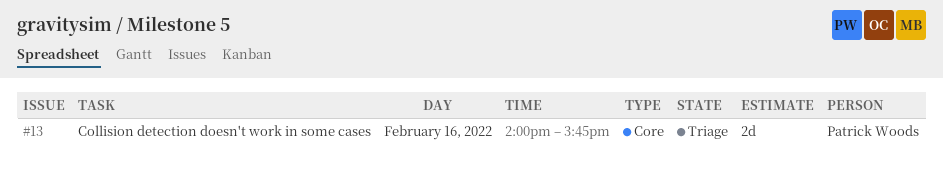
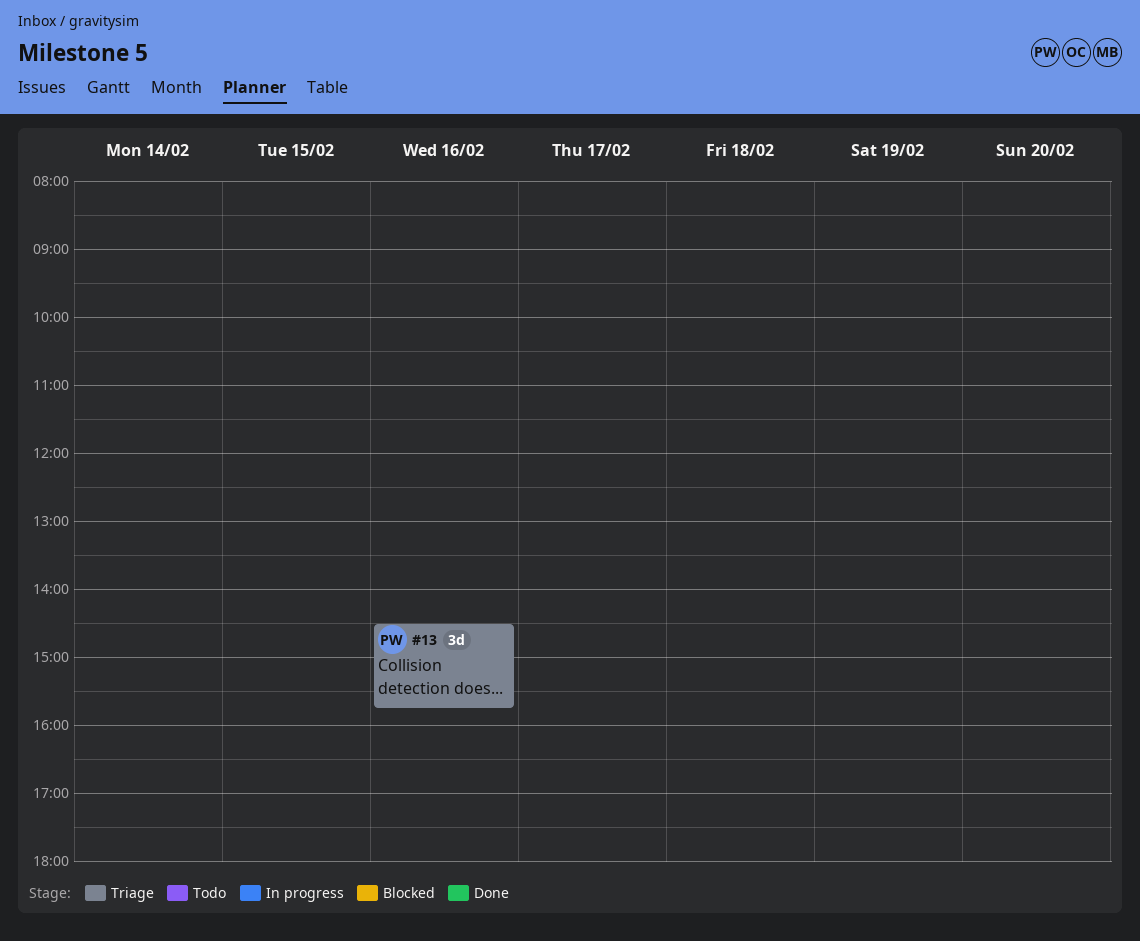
#13, estimate: 2d -> 3d
#13, begins: 14:00 -> 14:30

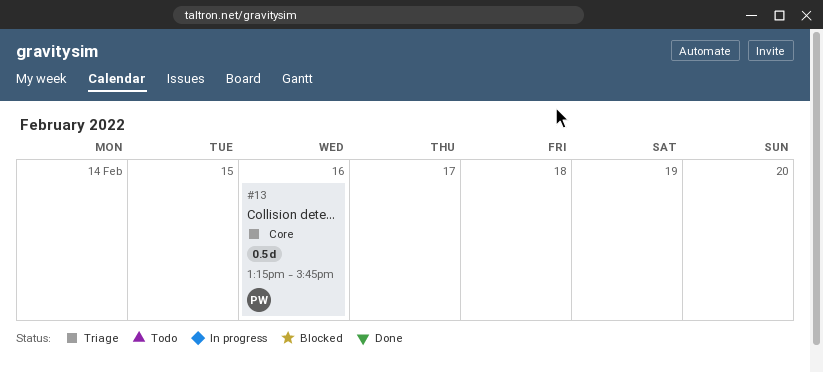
#13, estimate: 3d -> 0.5d
#13, begins: 14:30 -> 13:15

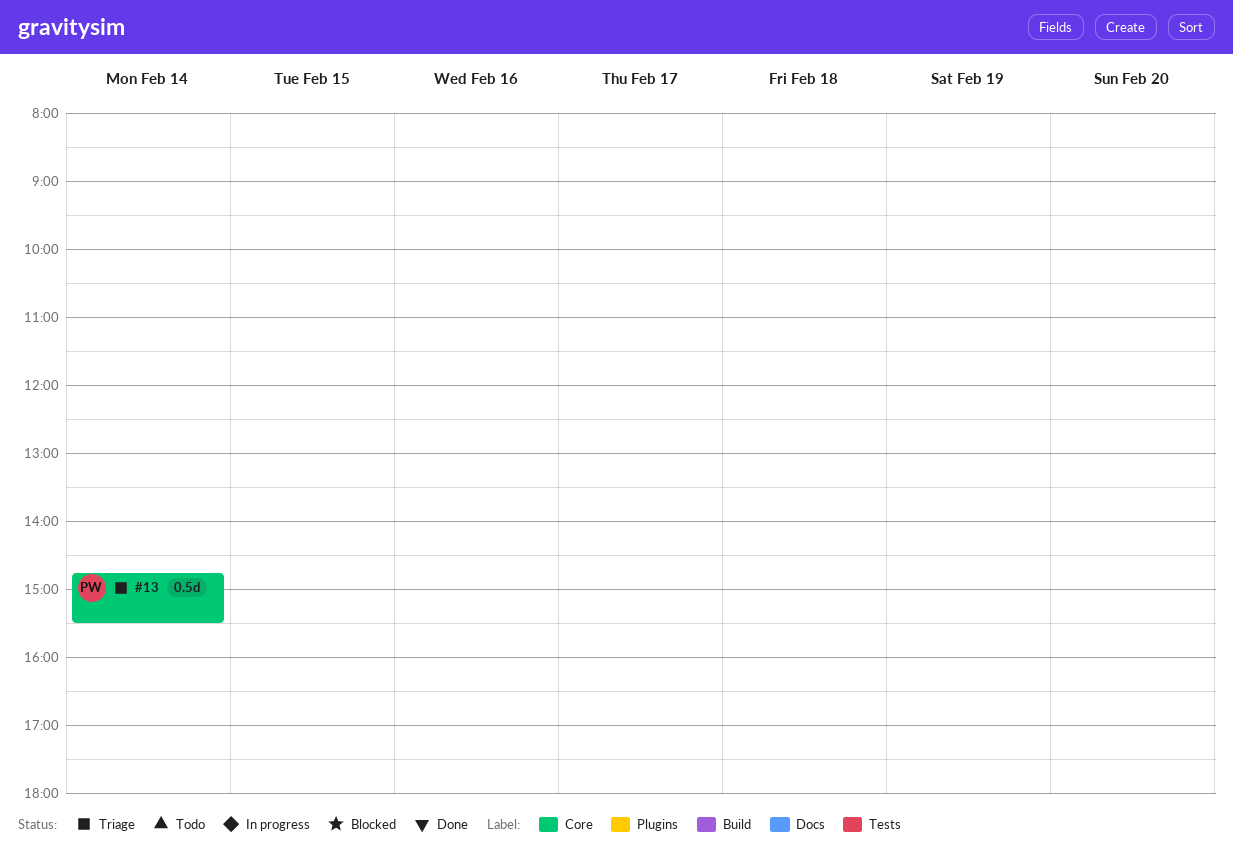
#13, day: Feb 16 -> Feb 14
#13, begins: 13:15 -> 14:45
#13, ends: 15:45 -> 15:30

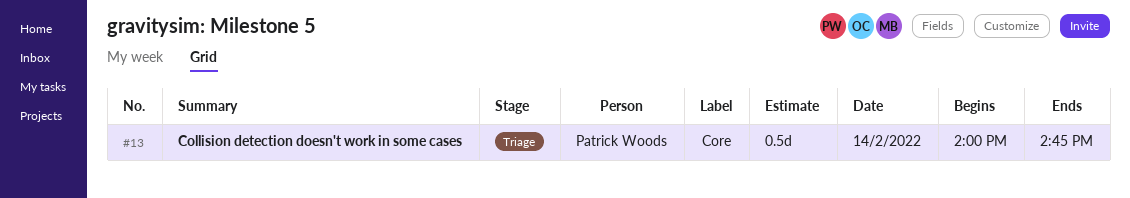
#13, begins: 14:45 -> 14:00
#13, ends: 15:30 -> 14:45

